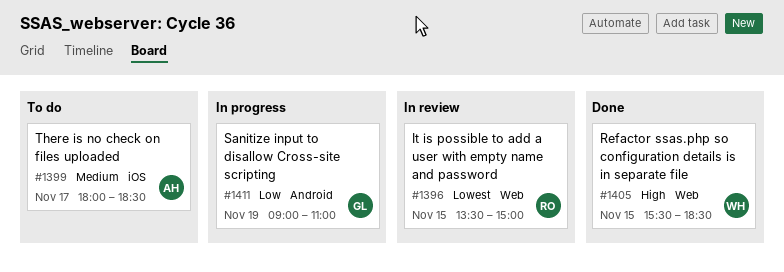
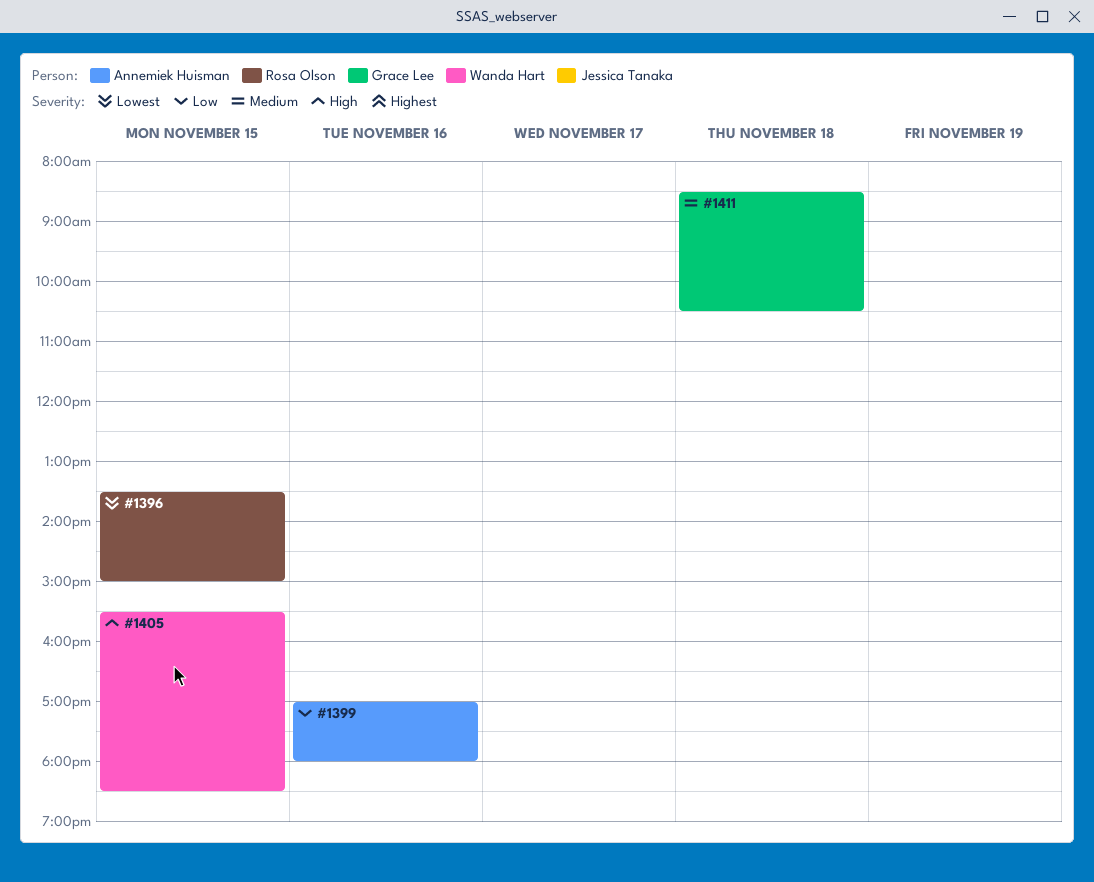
#1399, priority: Medium -> Low
#1399, day: Nov 17 -> Nov 16
#1399, begins: 18:00 -> 17:00
#1399, ends: 18:30 -> 18:00
#1411, priority: Low -> Medium
#1411, day: Nov 19 -> Nov 18
#1411, begins: 09:00 -> 08:30
#1411, ends: 11:00 -> 10:30

